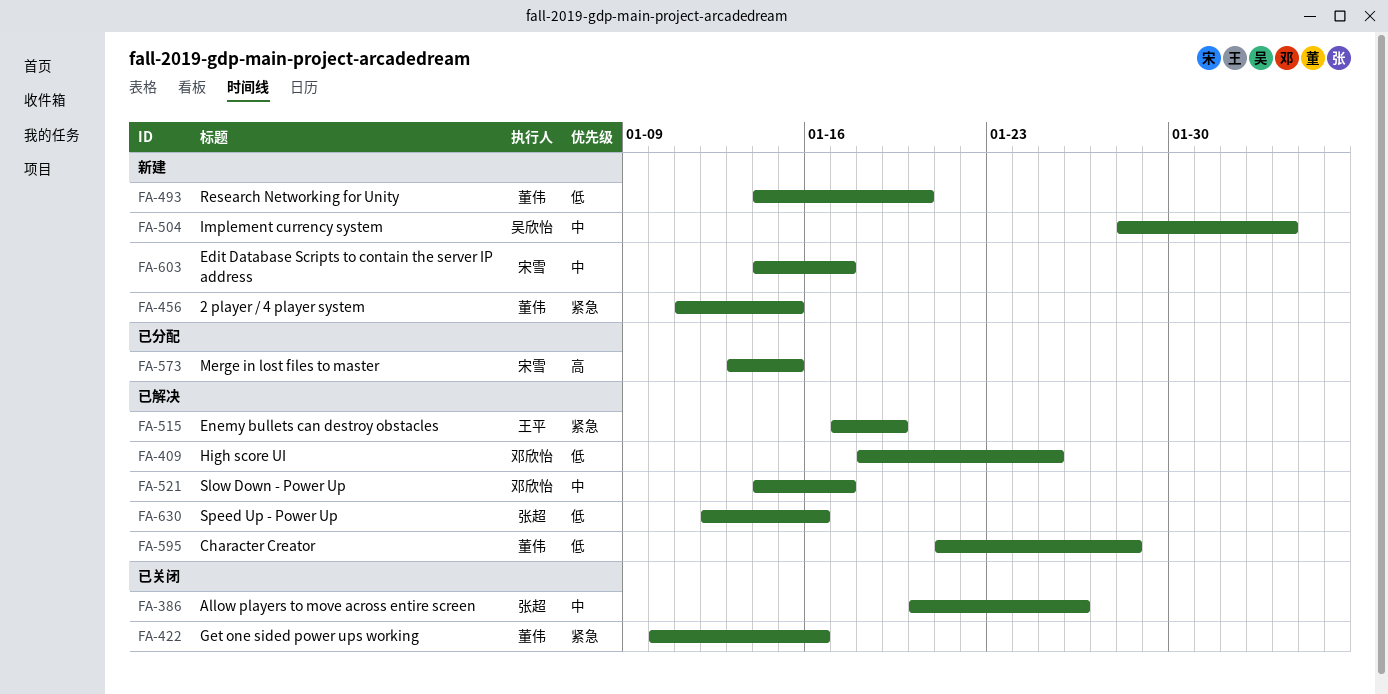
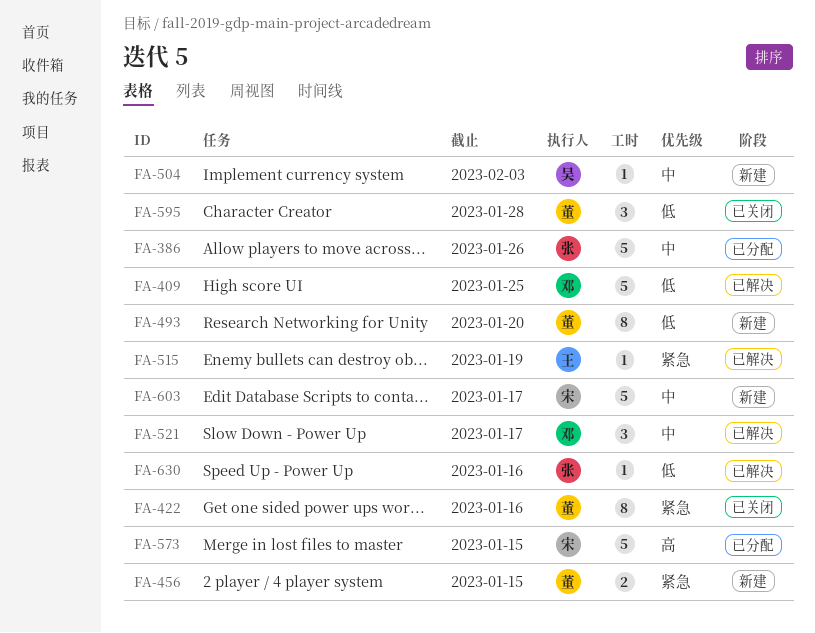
FA-386, status: 已关闭 -> 已分配
FA-595, status: 已解决 -> 已关闭

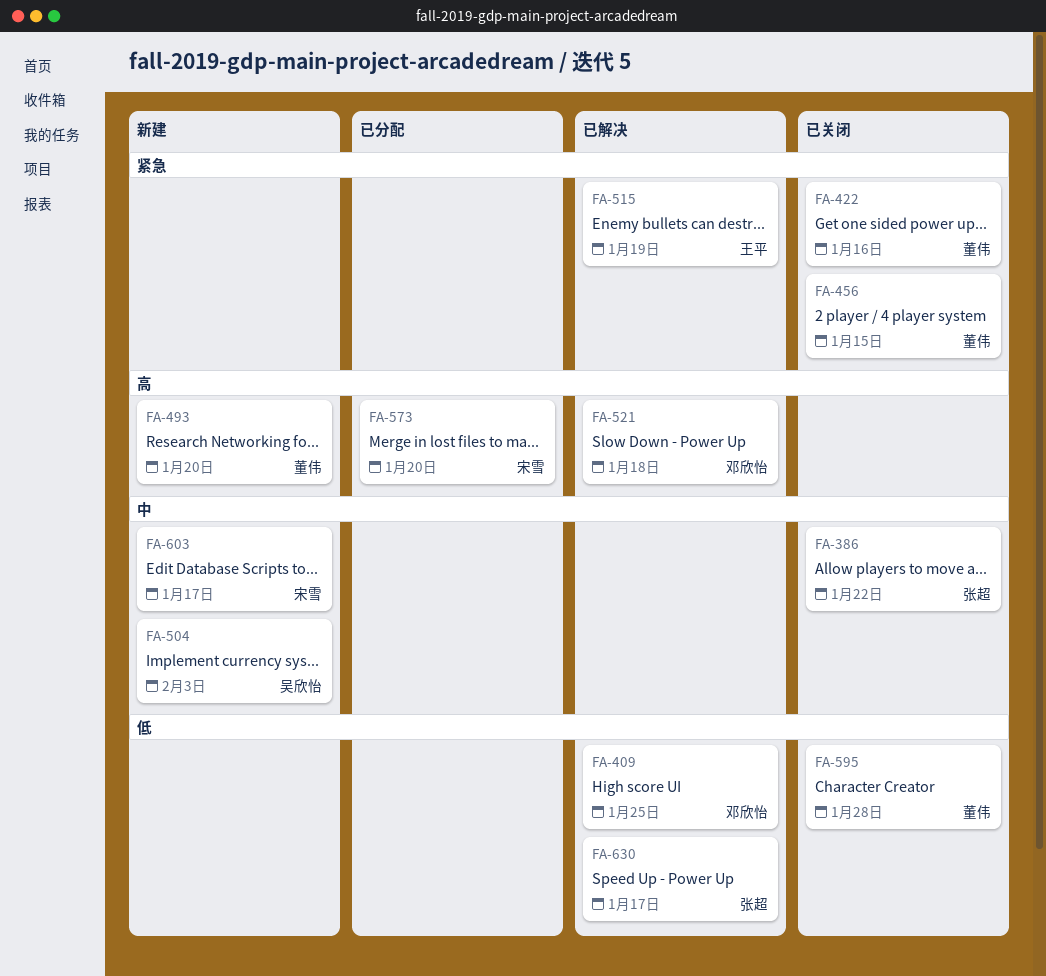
FA-386, status: 已分配 -> 已关闭
FA-386, due: Jan 26 -> Jan 22
FA-456, status: 新建 -> 已关闭
FA-493, priority: 低 -> 高
FA-521, priority: 中 -> 高
FA-521, due: Jan 17 -> Jan 18
FA-573, due: Jan 15 -> Jan 20
FA-630, due: Jan 16 -> Jan 17

